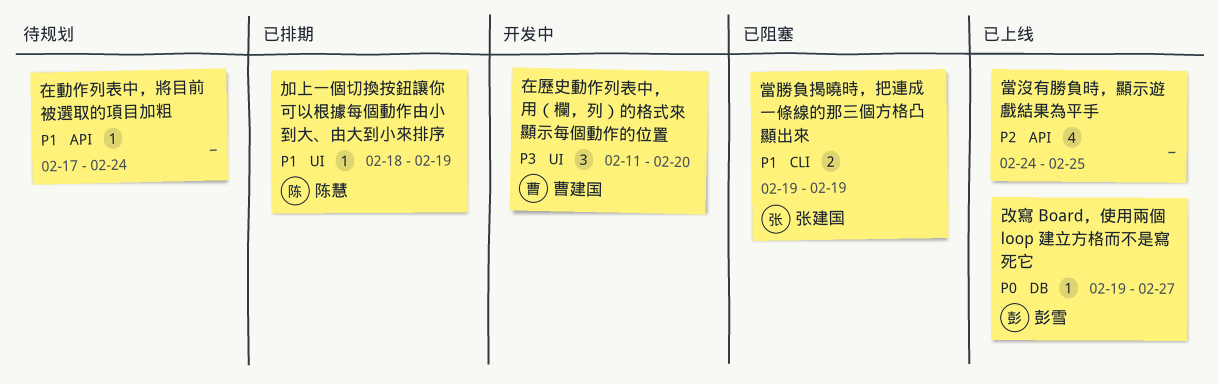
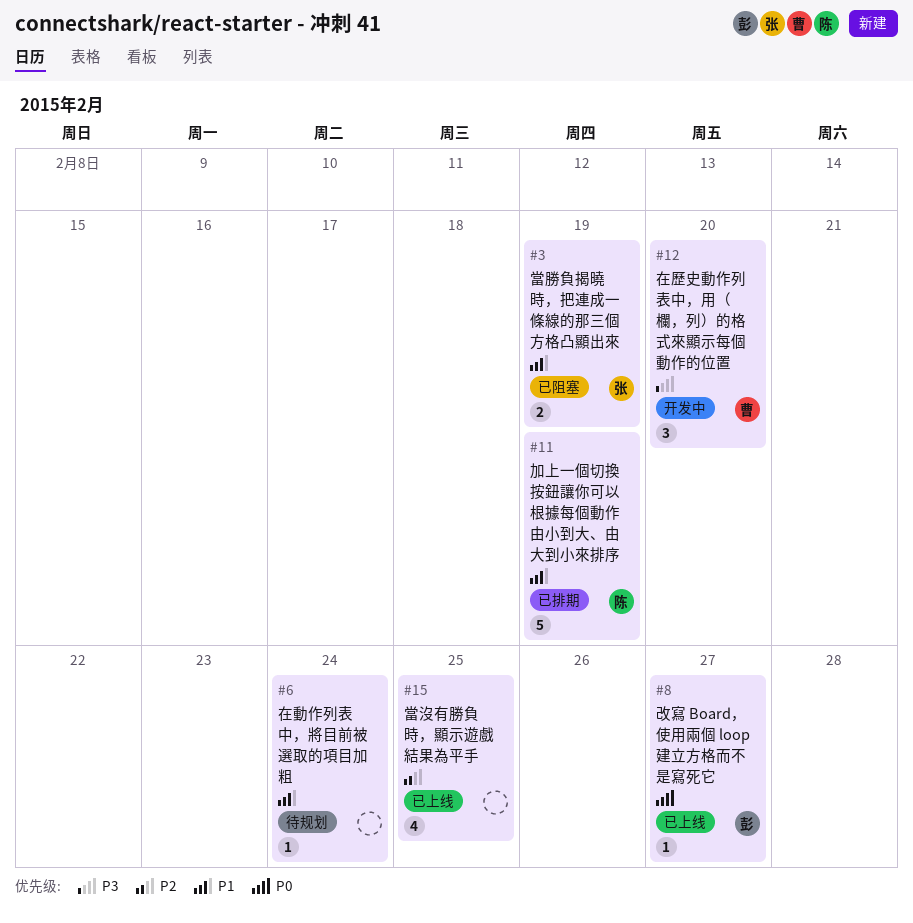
加上一個切換按鈕讓你可以根據每個動作由小到大、由大到小來排序, estimate: 1 -> 5

